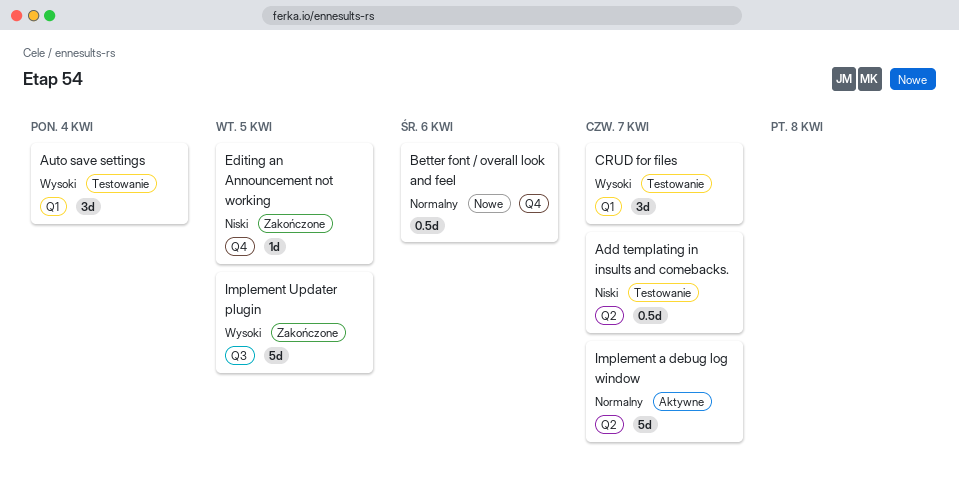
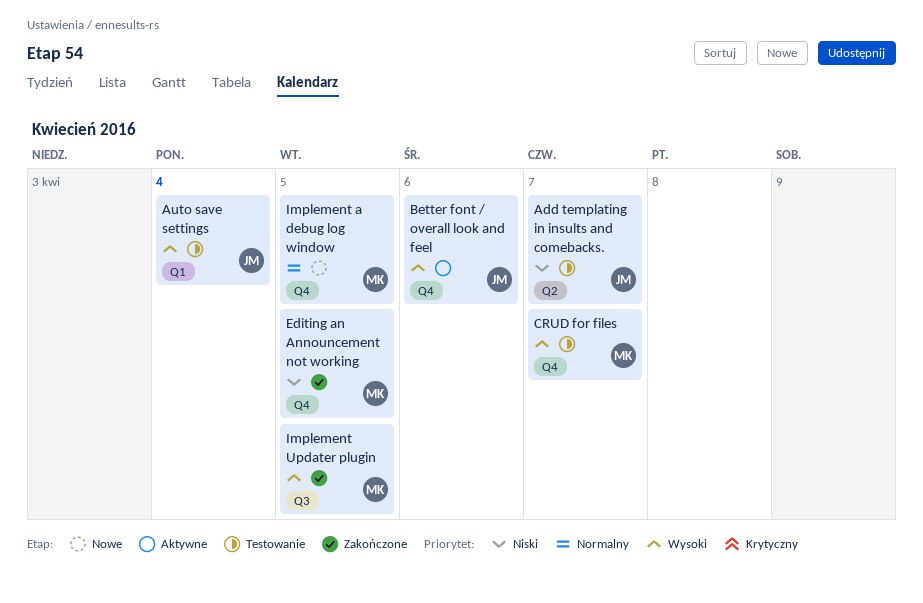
Better font / overall look and feel, status: Nowe -> Aktywne
Better font / overall look and feel, priority: Normalny -> Wysoki
CRUD for files, label: Q1 -> Q4
Implement a debug log window, status: Aktywne -> Nowe
Implement a debug log window, label: Q2 -> Q4
Implement a debug log window, due: Apr 7 -> Apr 5

